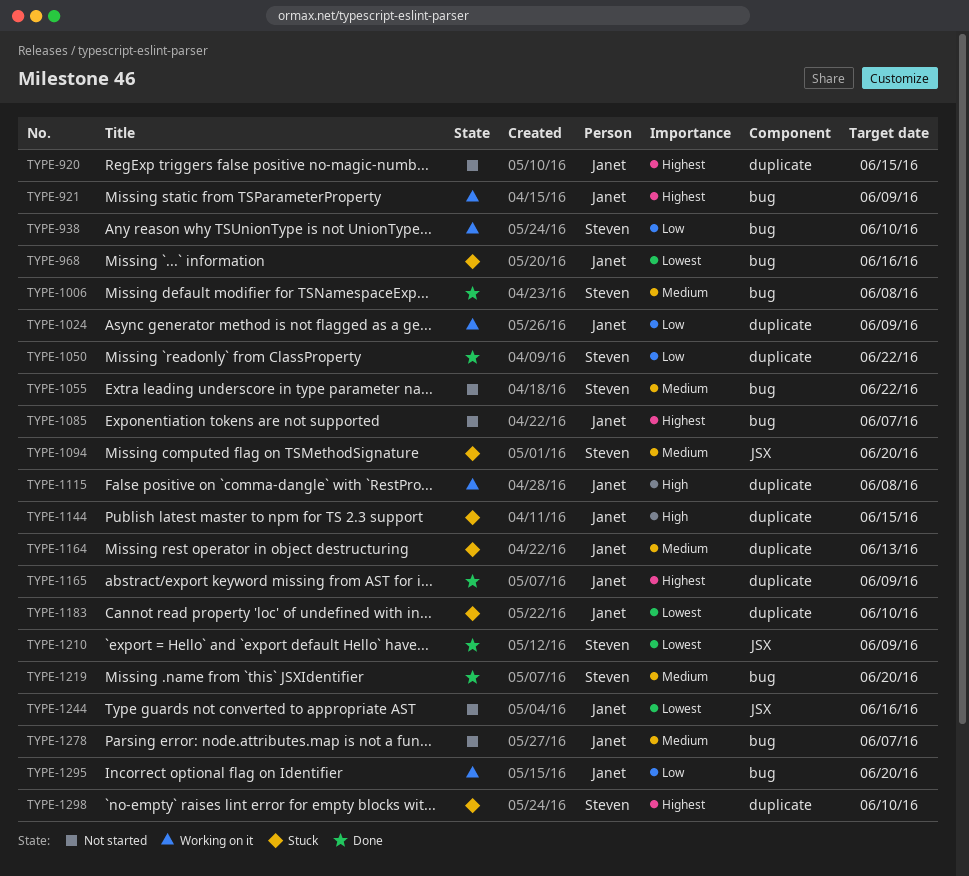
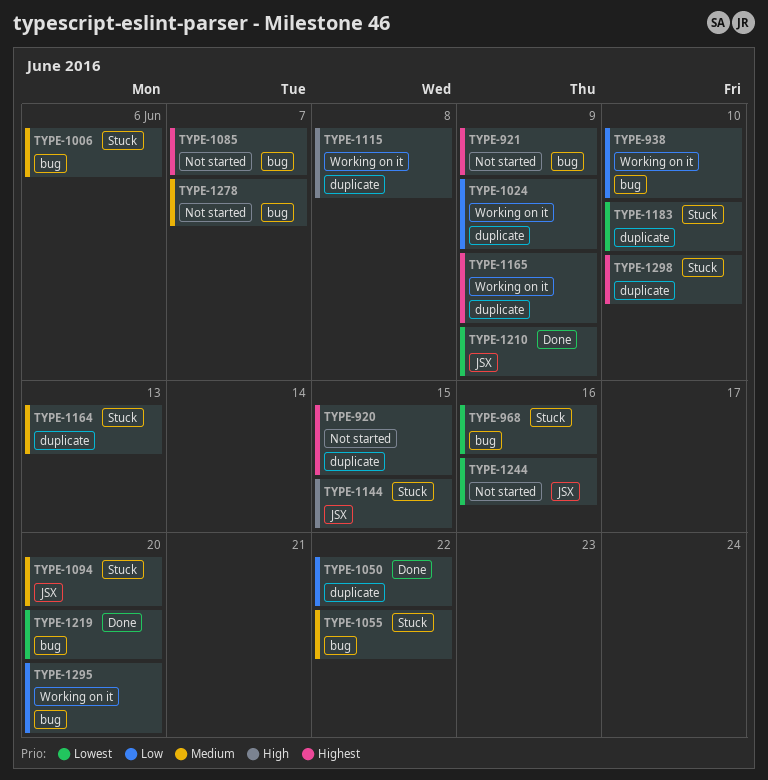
TYPE-921, status: Working on it -> Not started
TYPE-1006, status: Done -> Stuck
TYPE-1006, due: Jun 8 -> Jun 6
TYPE-1055, status: Not started -> Stuck
TYPE-1144, label: duplicate -> JSX
TYPE-1165, status: Done -> Working on it
TYPE-1219, priority: Medium -> Lowest

